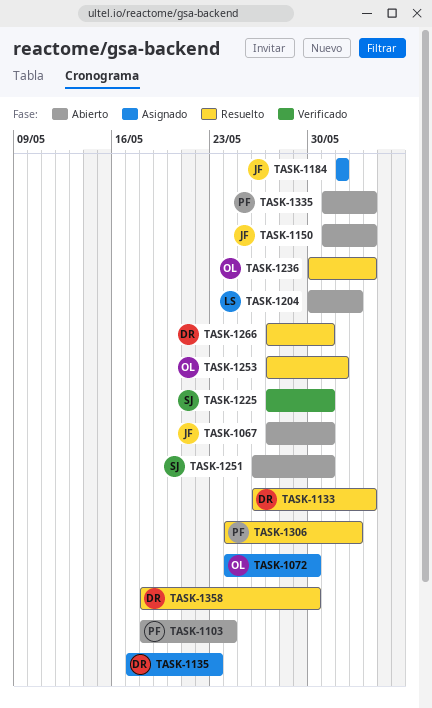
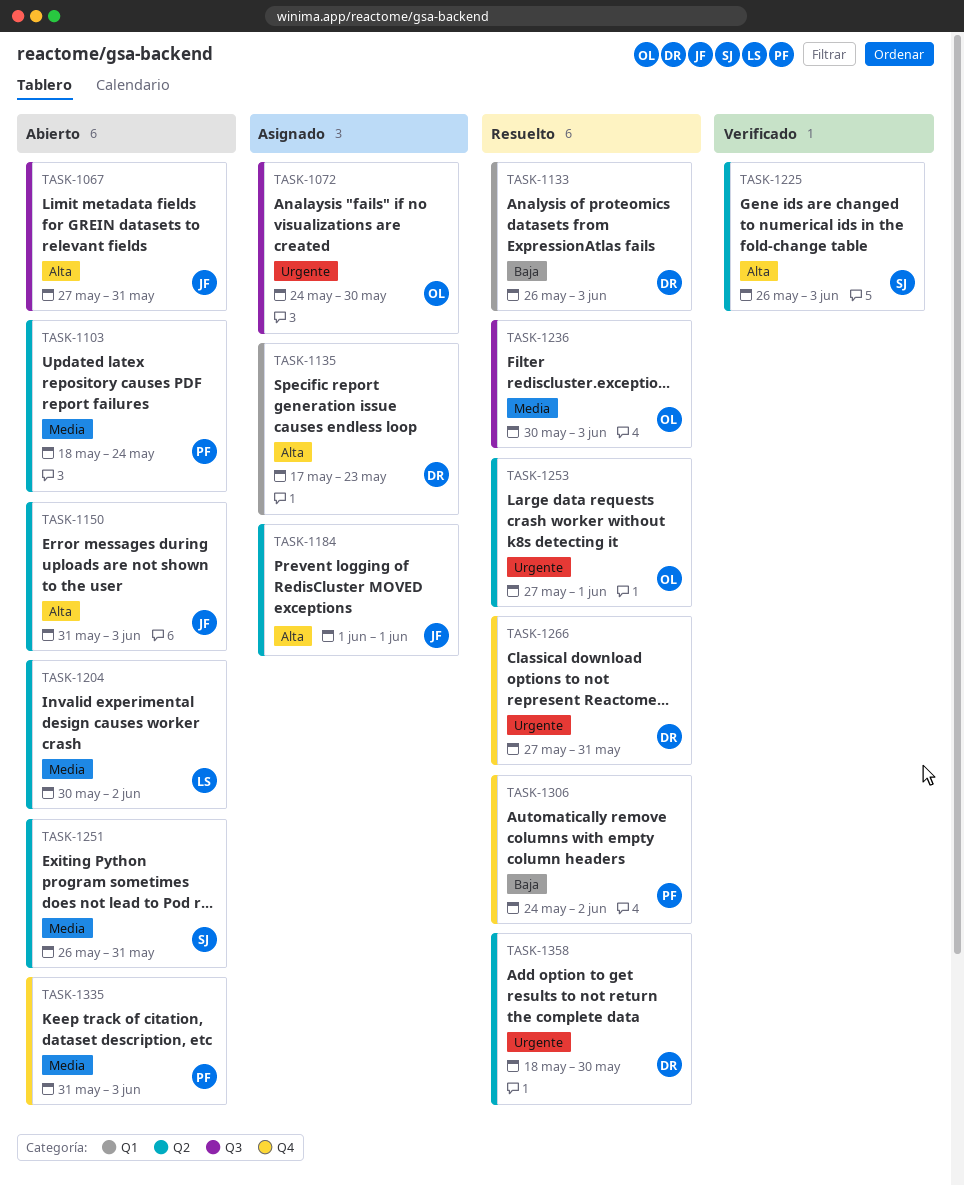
TASK-1225, start: May 27 -> May 26
TASK-1225, due: May 31 -> Jun 3

